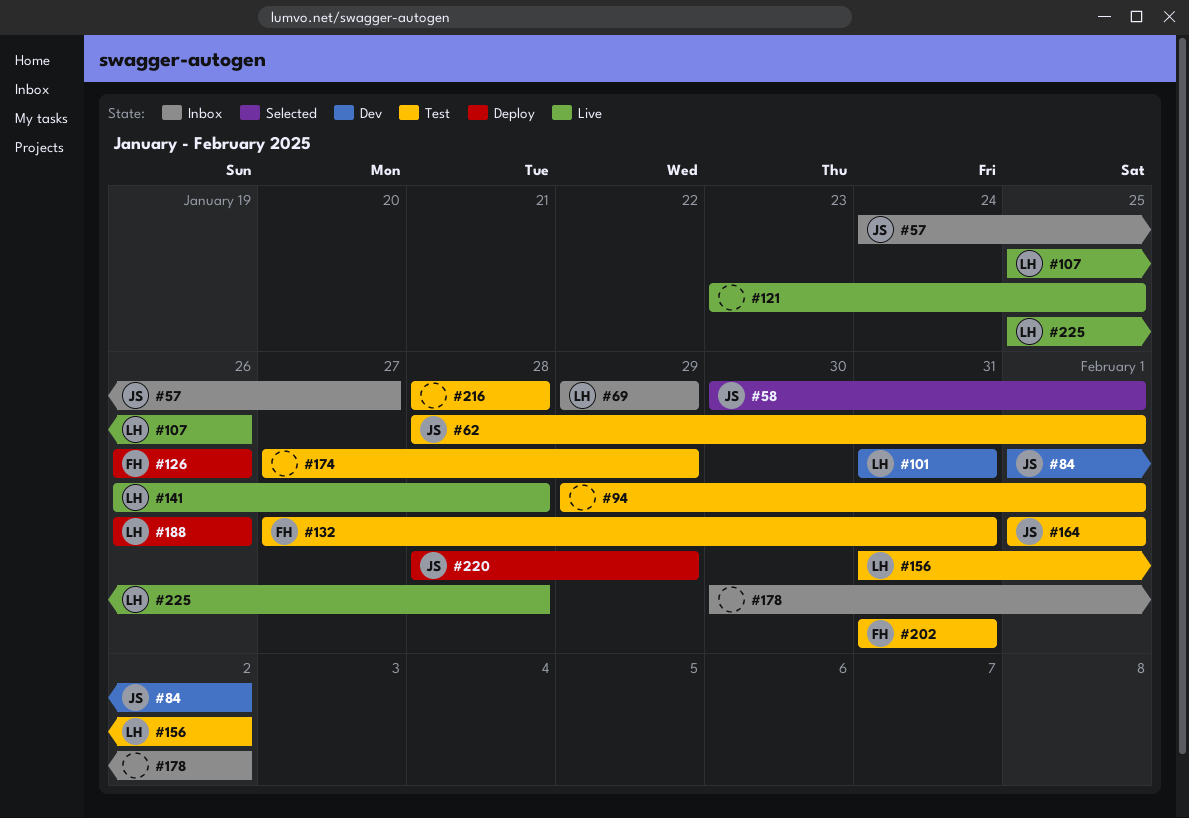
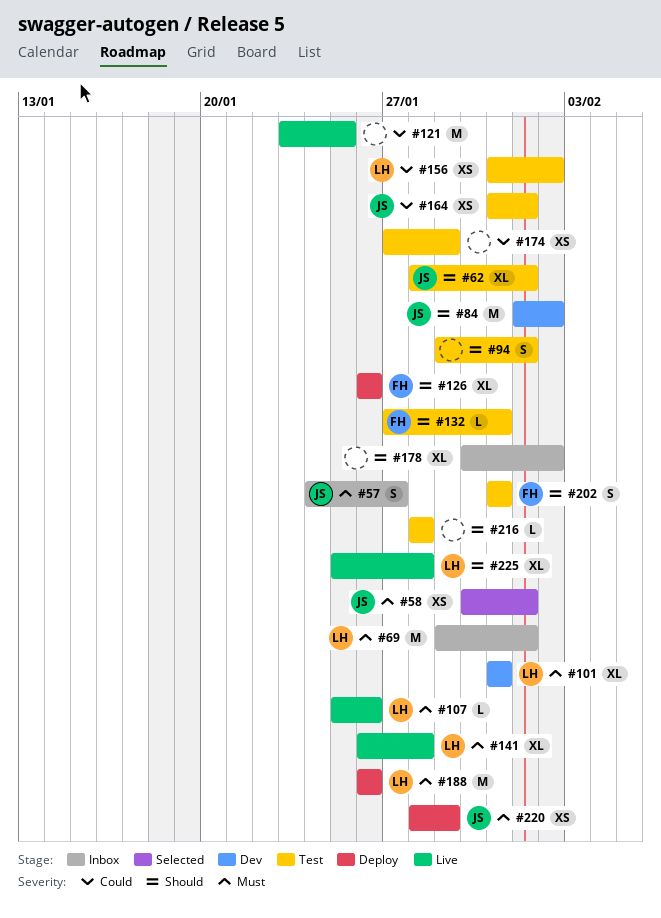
#69, due: Jan 29 -> Feb 1
#164, start: Feb 1 -> Jan 31

